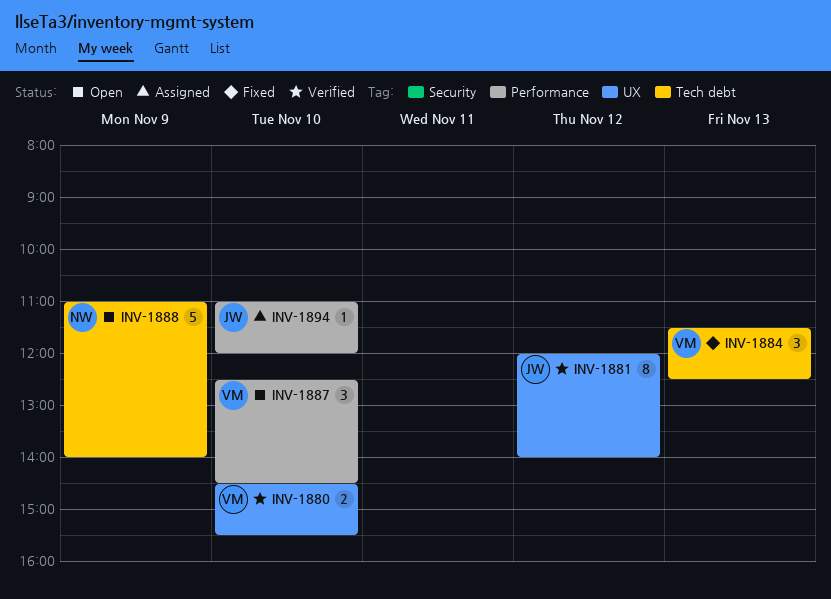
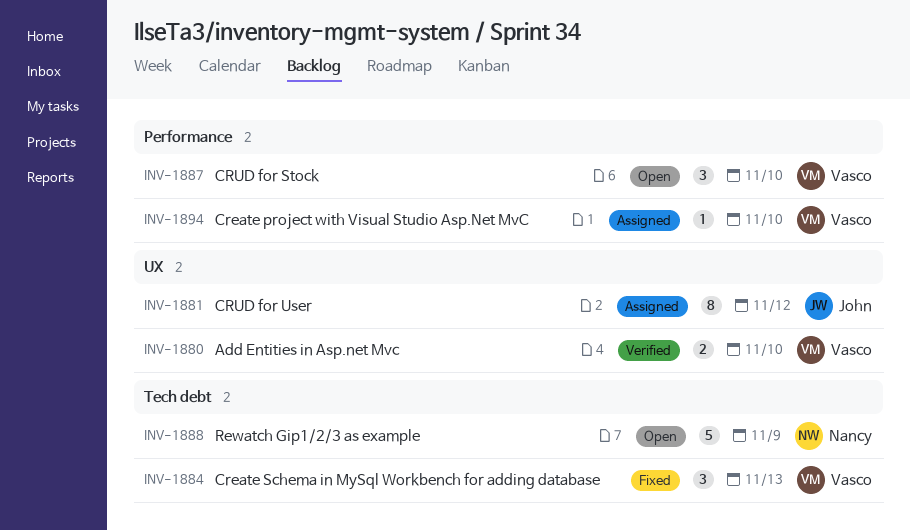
INV-1881, status: Verified -> Assigned
INV-1894, owner: John -> Vasco

